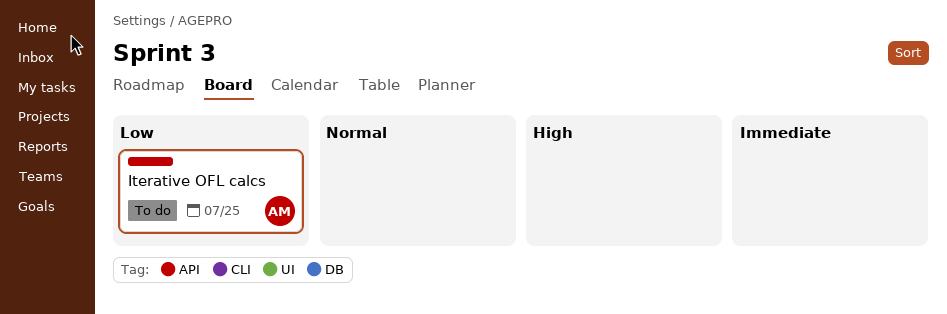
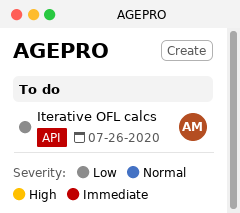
Iterative OFL calcs, due: Jul 25 -> Jul 26

